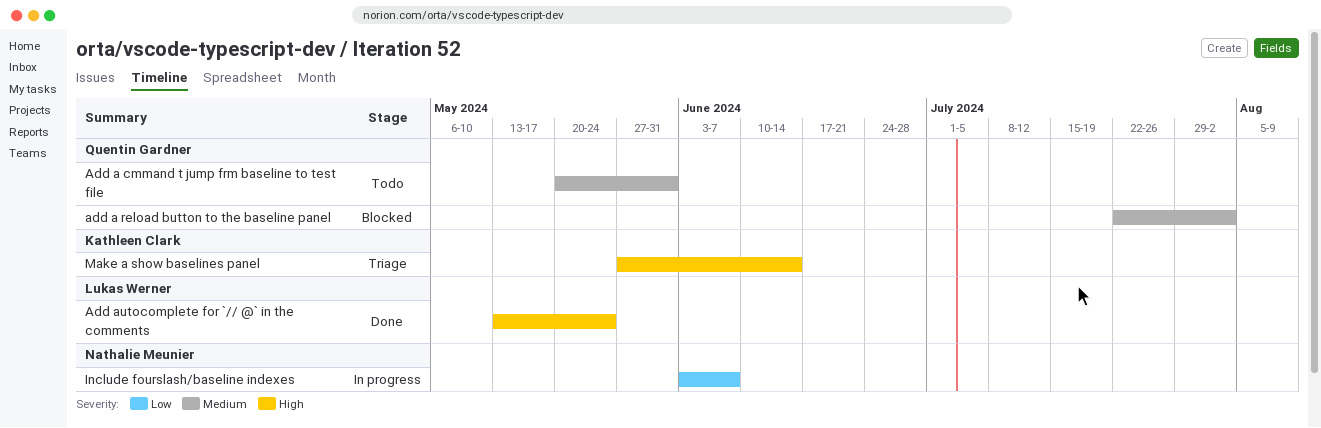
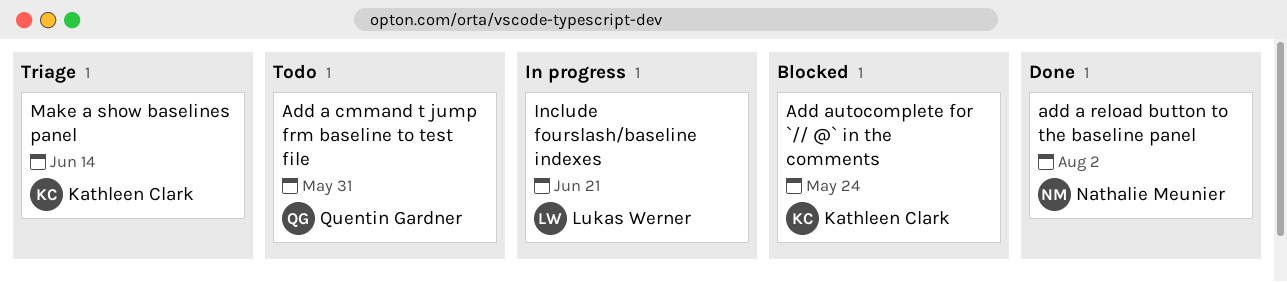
add a reload button to the baseline panel, status: Blocked -> Done
add a reload button to the baseline panel, owner: Quentin Gardner -> Nathalie Meunier
Add autocomplete for `// @` in the comments, status: Done -> Blocked
Add autocomplete for `// @` in the comments, owner: Lukas Werner -> Kathleen Clark
Include fourslash/baseline indexes, owner: Nathalie Meunier -> Lukas Werner
Include fourslash/baseline indexes, due: Jun 7 -> Jun 21

